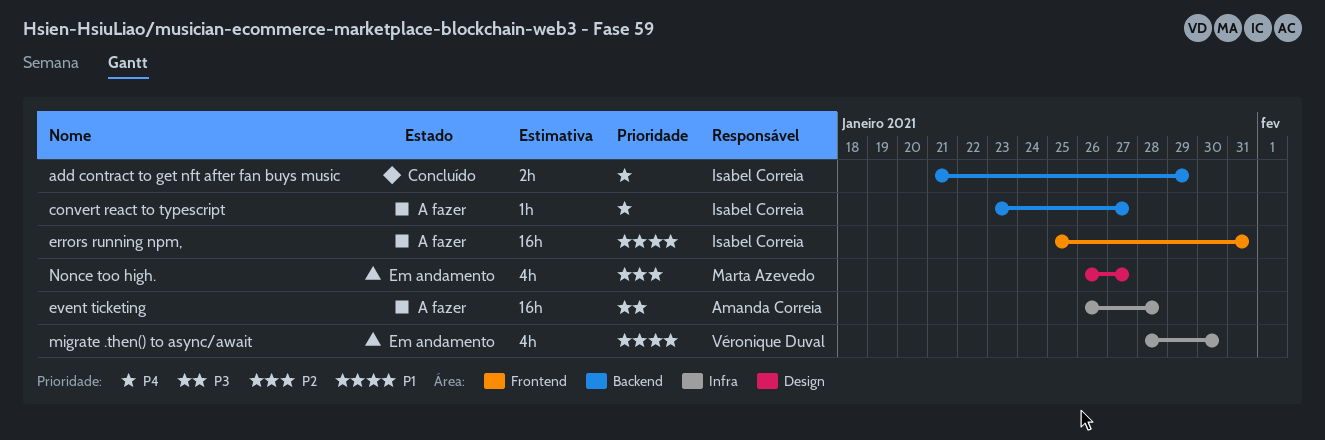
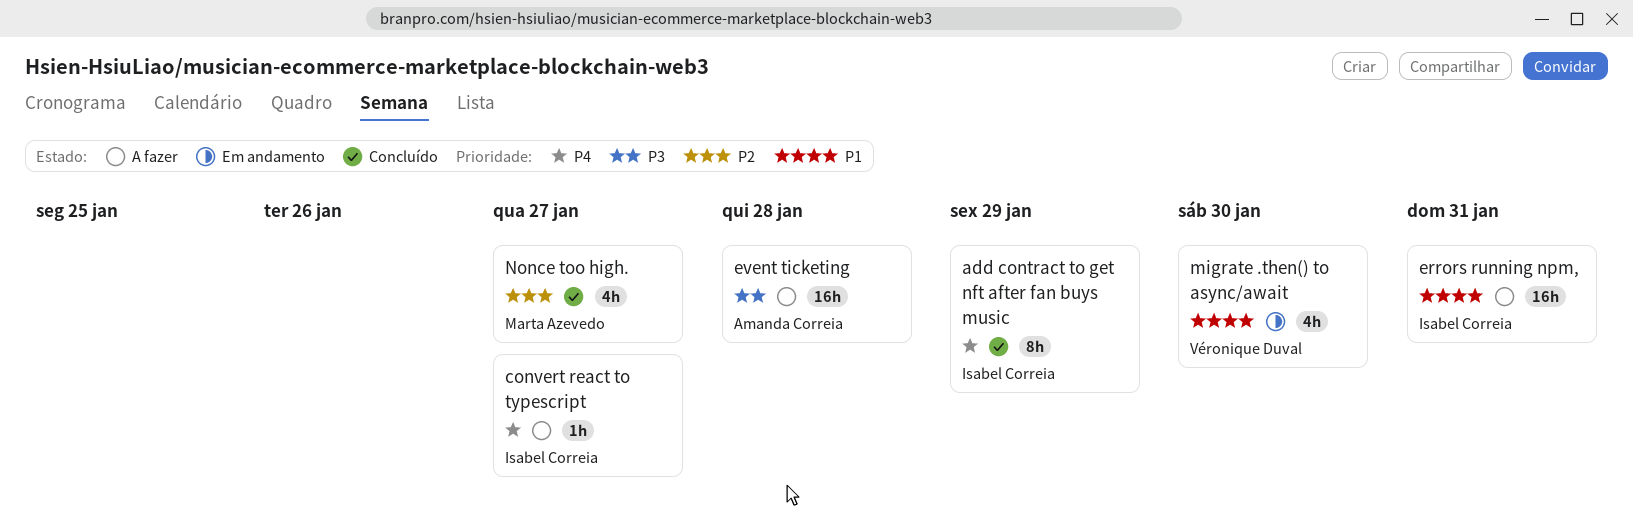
add contract to get nft after fan buys music, estimate: 2h -> 8h
Nonce too high., status: Em andamento -> Concluído

